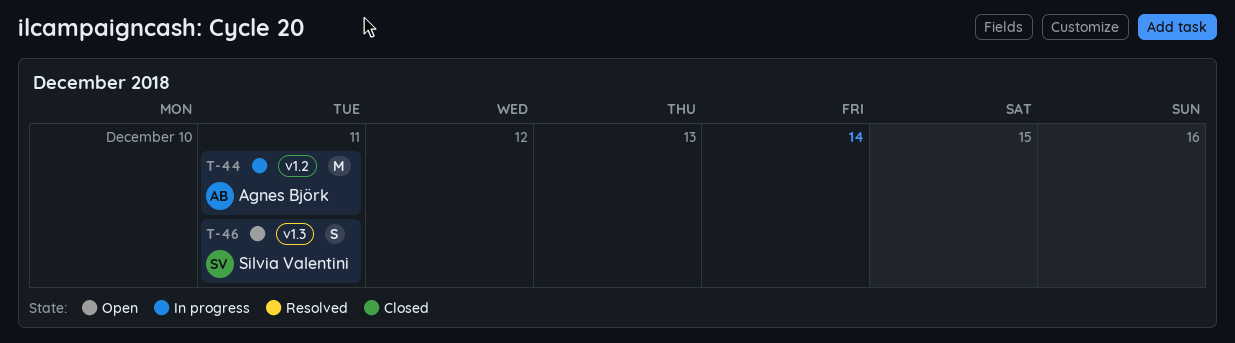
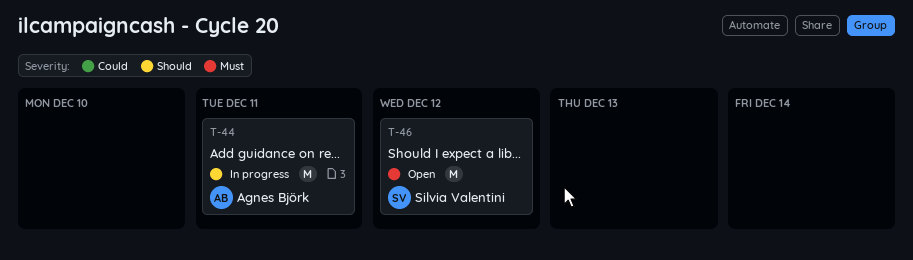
T-46, estimate: S -> M
T-46, due: Dec 11 -> Dec 12

